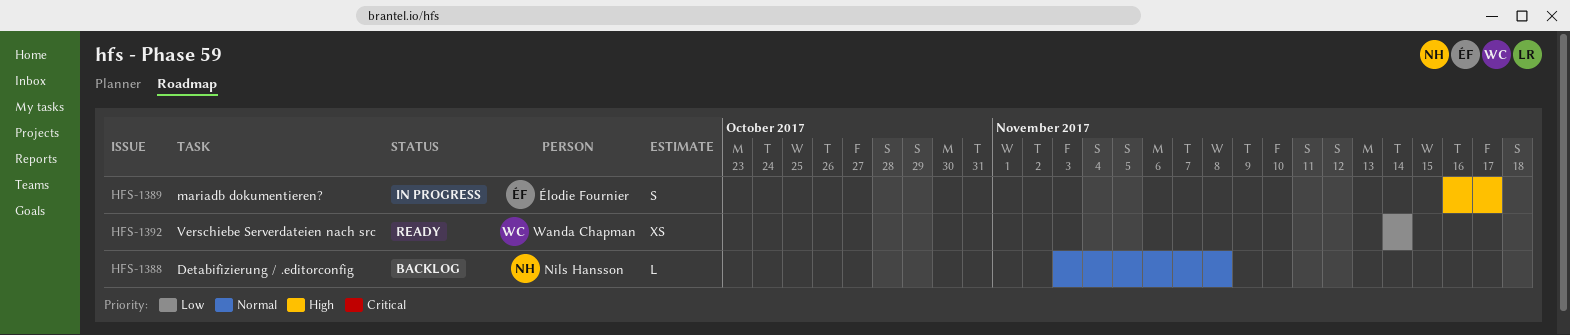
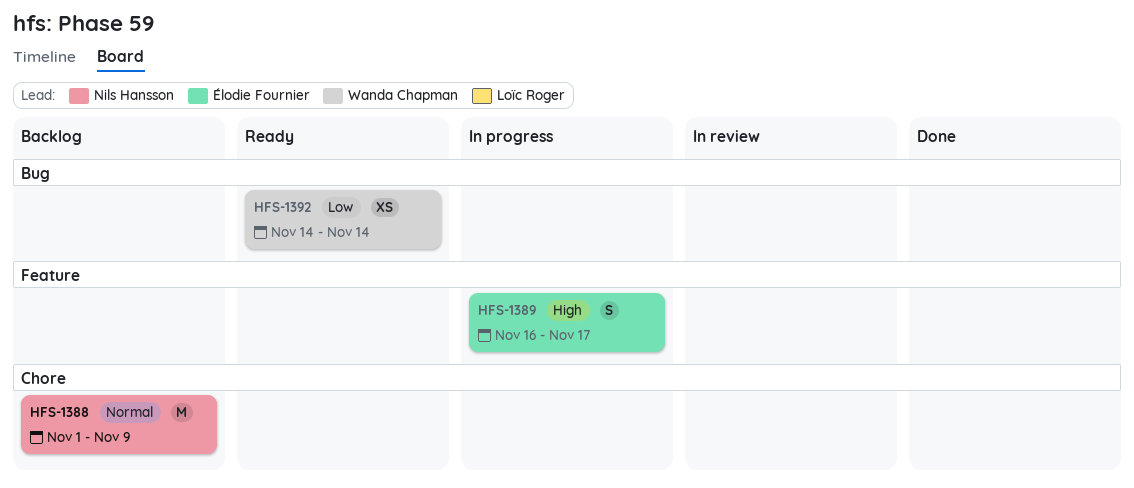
HFS-1388, estimate: L -> M
HFS-1388, start: Nov 3 -> Nov 1
HFS-1388, due: Nov 8 -> Nov 9

